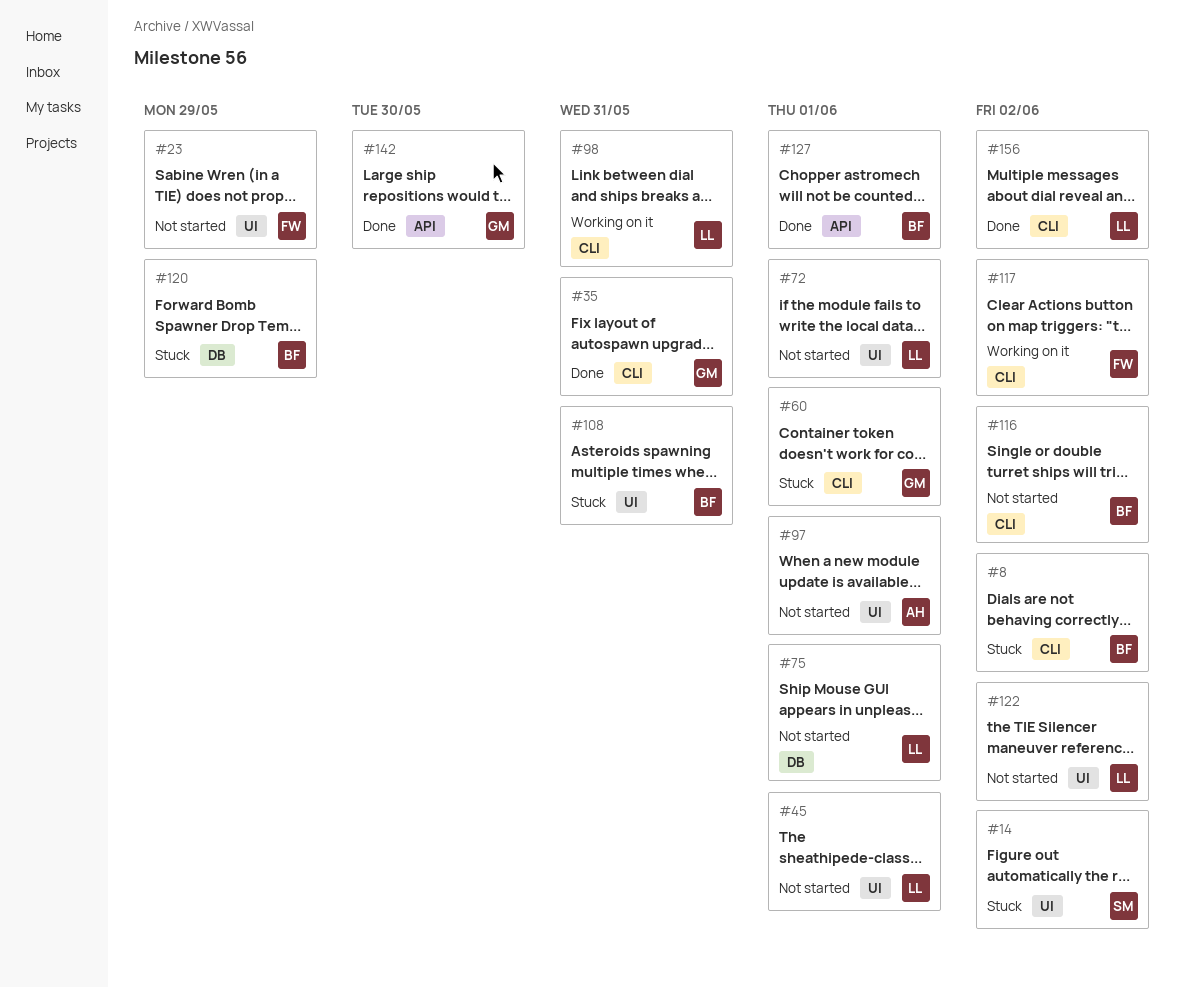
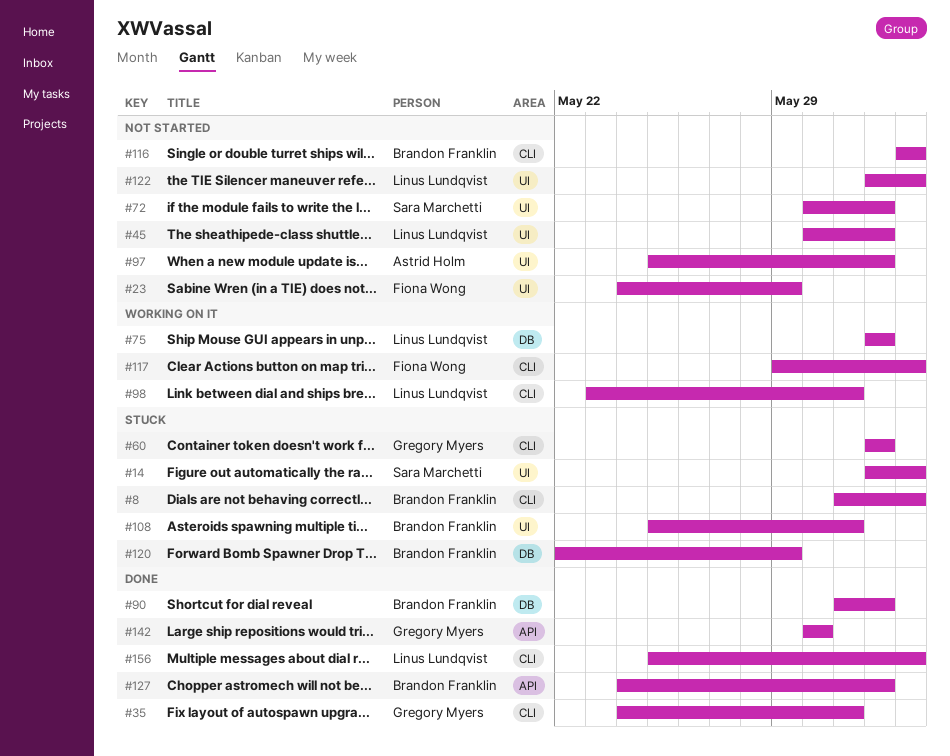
#72, owner: Linus Lundqvist -> Sara Marchetti
#75, status: Not started -> Working on it
#90: none -> present

